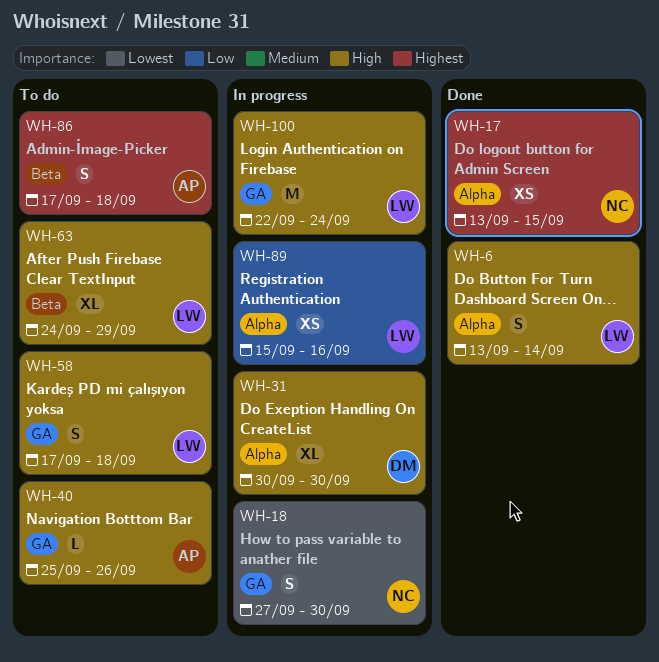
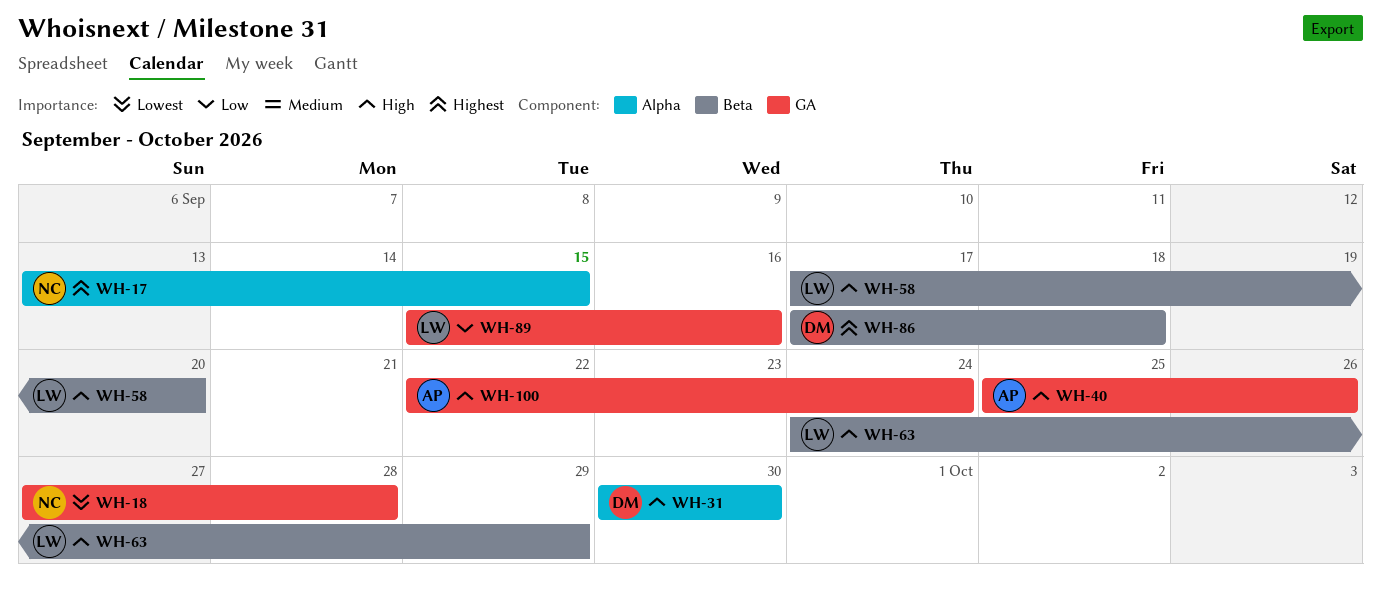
WH-6: present -> none
WH-18, due: Sep 30 -> Sep 28
WH-58, label: GA -> Beta
WH-58, due: Sep 18 -> Sep 20
WH-86, owner: AP -> DM
WH-89, label: Alpha -> GA
WH-100, owner: LW -> AP

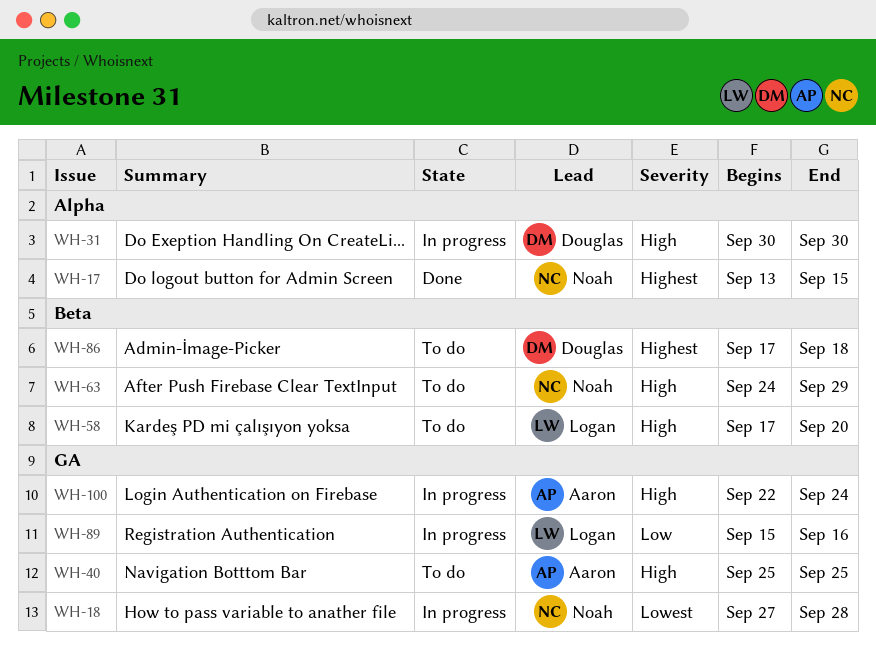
WH-40, due: Sep 26 -> Sep 25
WH-63, owner: Logan -> Noah

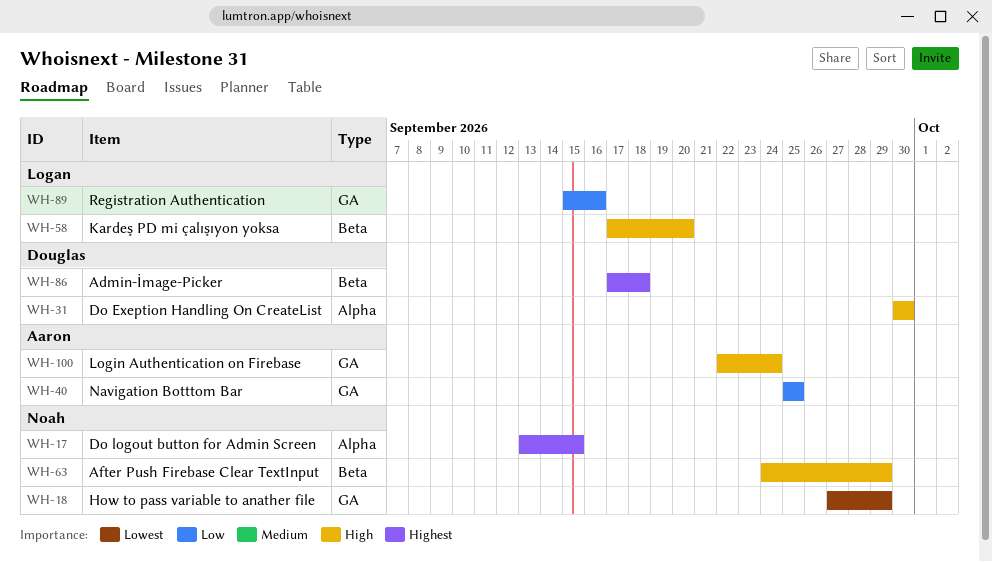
WH-18, due: Sep 28 -> Sep 29
WH-40, priority: High -> Low

